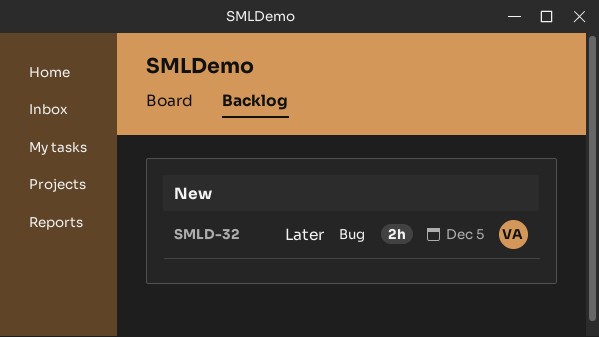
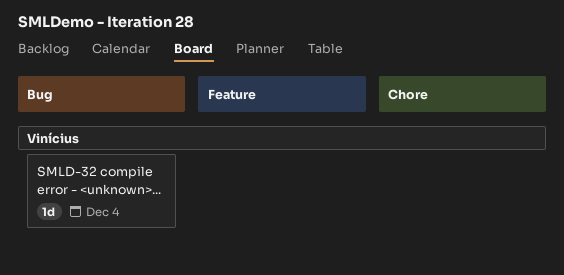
SMLD-32, estimate: 2h -> 1d
SMLD-32, day: Dec 5 -> Dec 4

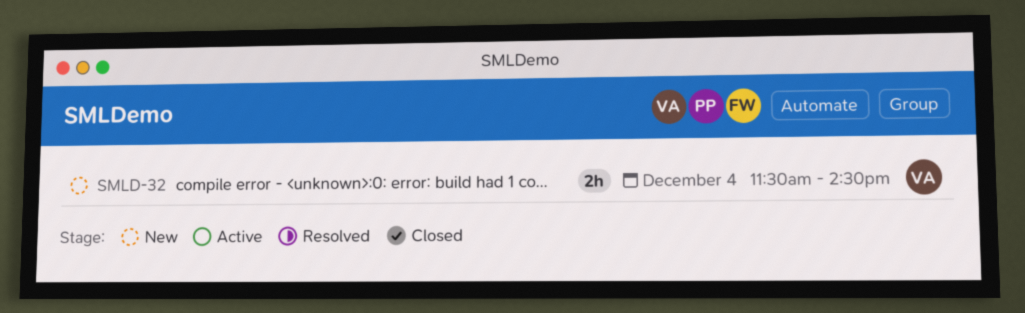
SMLD-32, estimate: 1d -> 2h

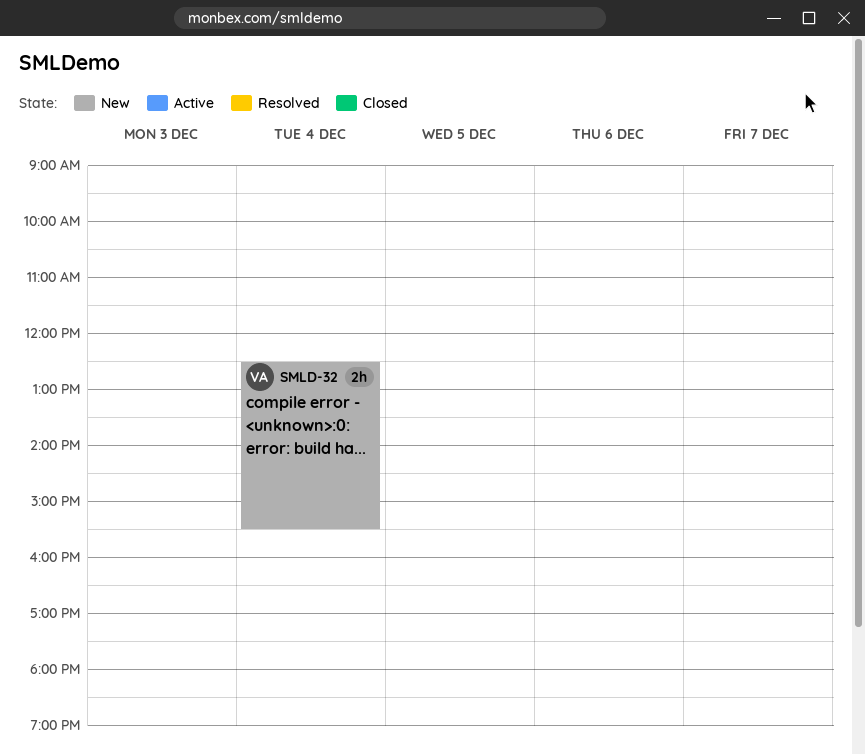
SMLD-32, begins: 11:30 -> 12:30
SMLD-32, ends: 14:30 -> 15:30

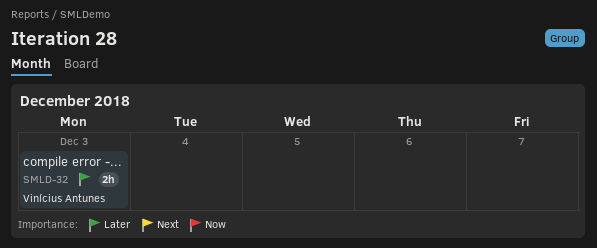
SMLD-32, day: Dec 4 -> Dec 3

